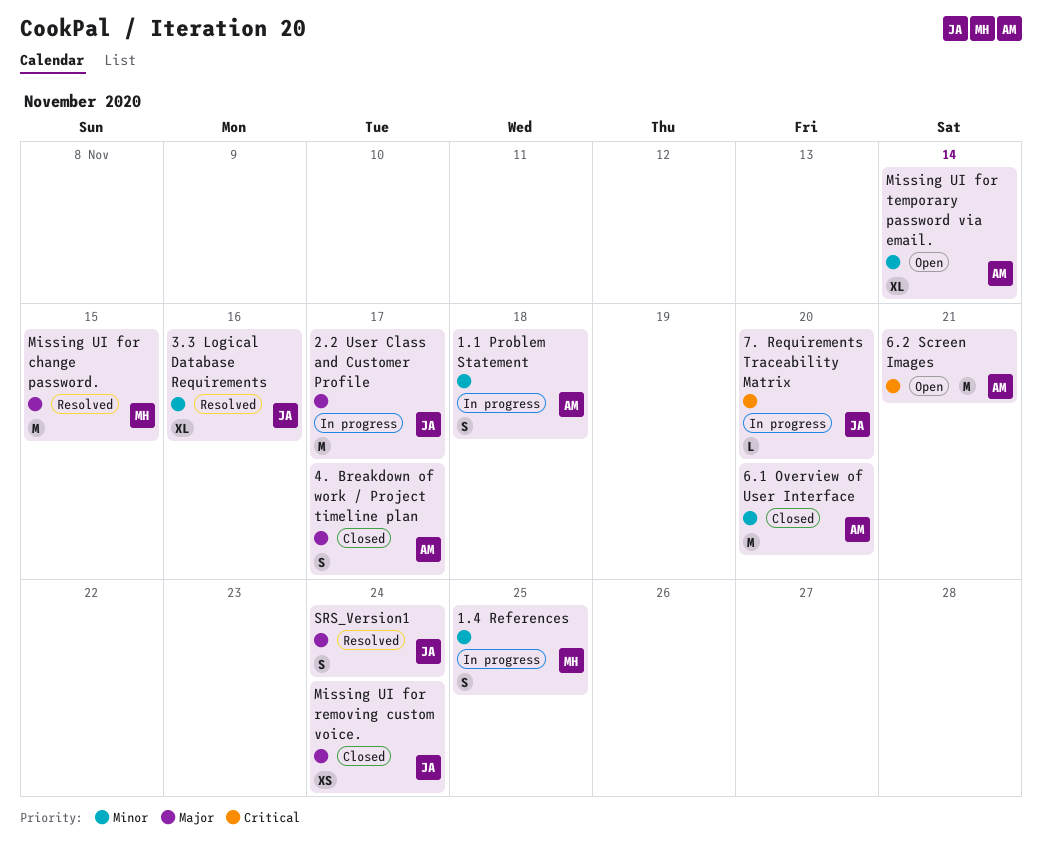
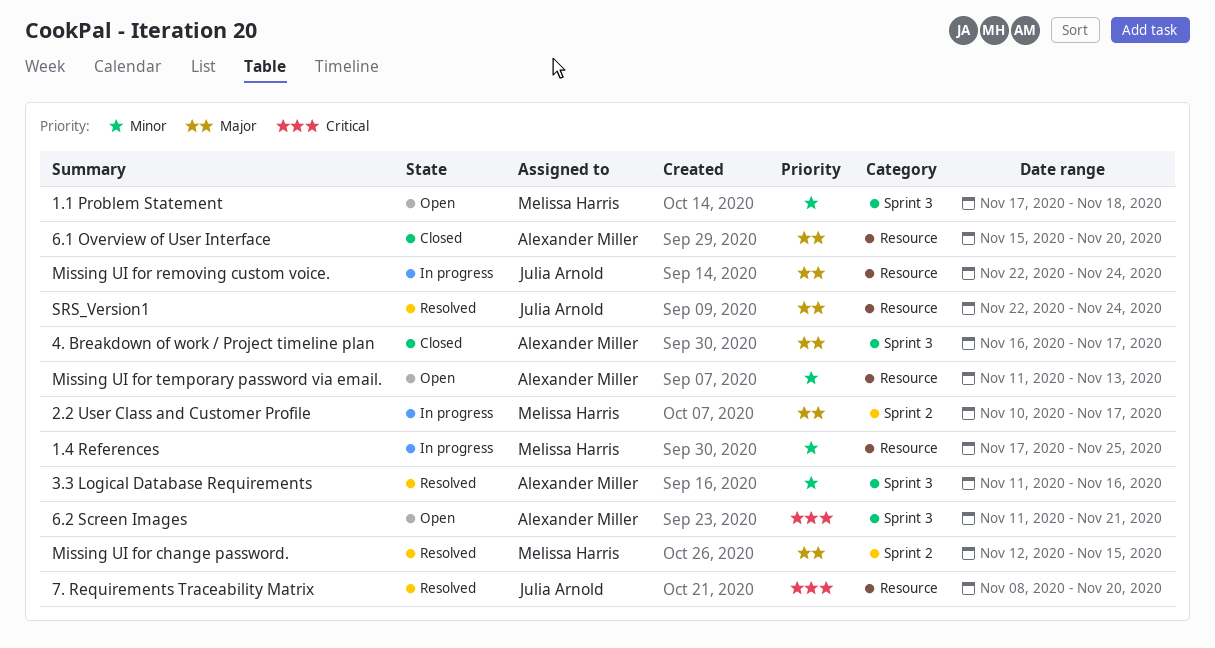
1.1 Problem Statement, status: In progress -> Open
1.1 Problem Statement, owner: Alexander Miller -> Melissa Harris
2.2 User Class and Customer Profile, owner: Julia Arnold -> Melissa Harris
3.3 Logical Database Requirements, owner: Julia Arnold -> Alexander Miller
6.1 Overview of User Interface, priority: Minor -> Major
7. Requirements Traceability Matrix, status: In progress -> Resolved
Missing UI for removing custom voice., status: Closed -> In progress
Missing UI for temporary password via email., due: Nov 14 -> Nov 13

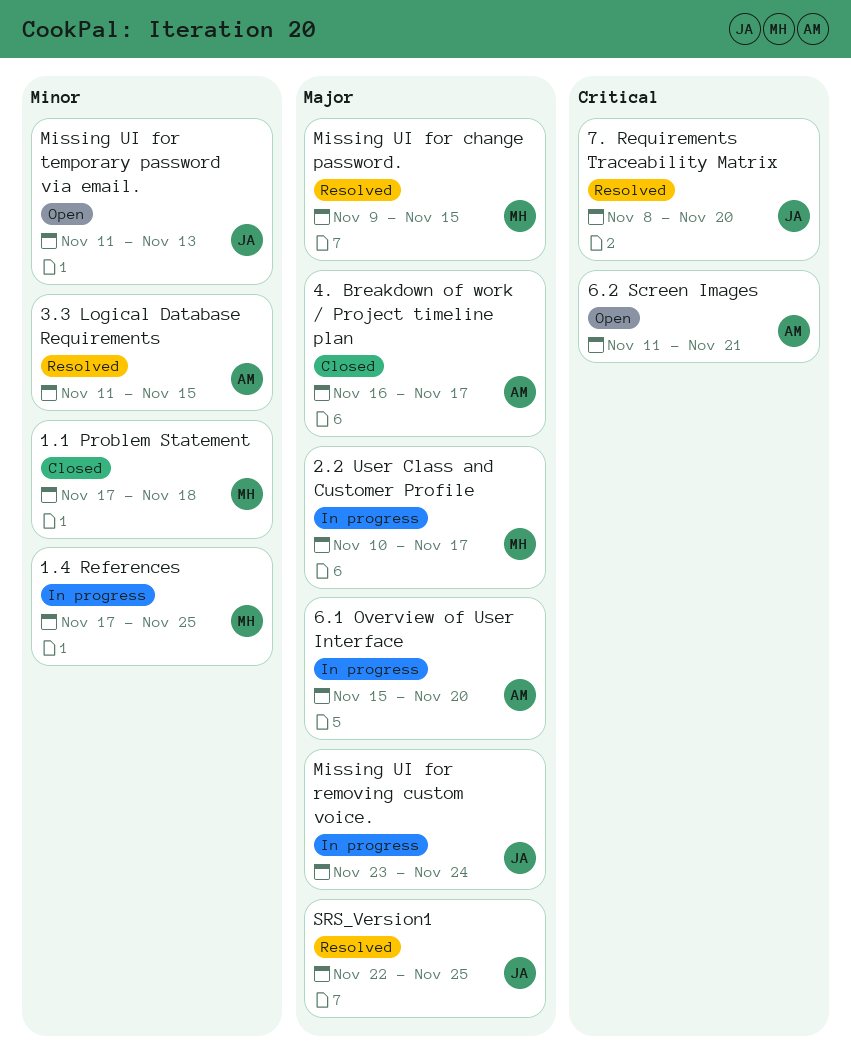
1.1 Problem Statement, status: Open -> Closed
3.3 Logical Database Requirements, due: Nov 16 -> Nov 15
6.1 Overview of User Interface, status: Closed -> In progress
Missing UI for change password., start: Nov 12 -> Nov 9
Missing UI for removing custom voice., start: Nov 22 -> Nov 23
Missing UI for temporary password via email., owner: Alexander Miller -> Julia Arnold
SRS_Version1, due: Nov 24 -> Nov 25

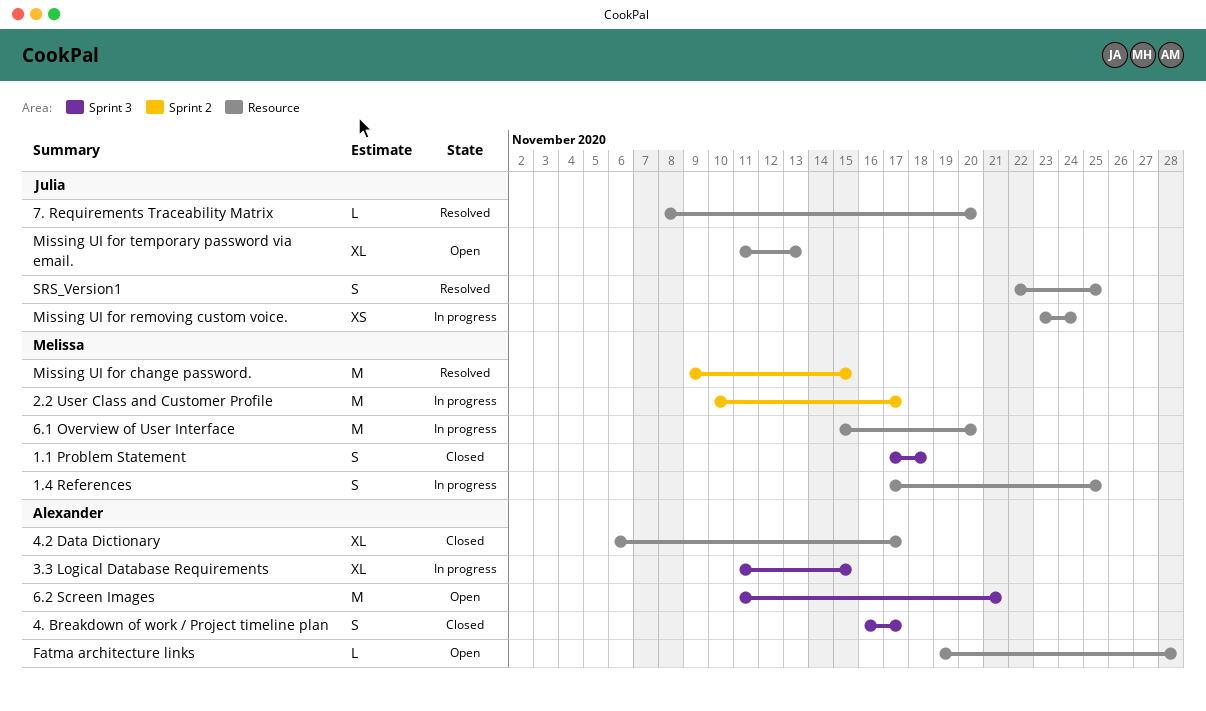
3.3 Logical Database Requirements, status: Resolved -> In progress
4.2 Data Dictionary: none -> present
6.1 Overview of User Interface, owner: Alexander -> Melissa
Fatma architecture links: none -> present

